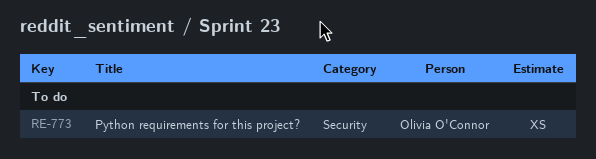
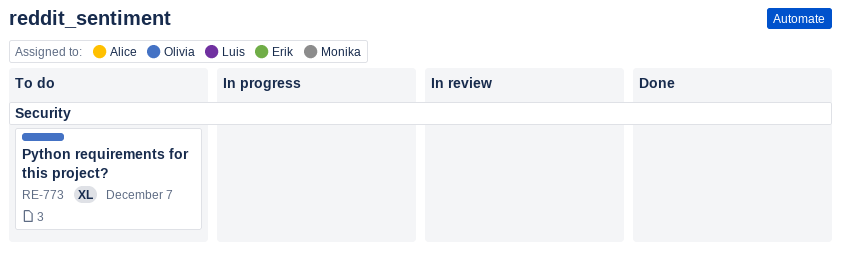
RE-773, estimate: XS -> XL

